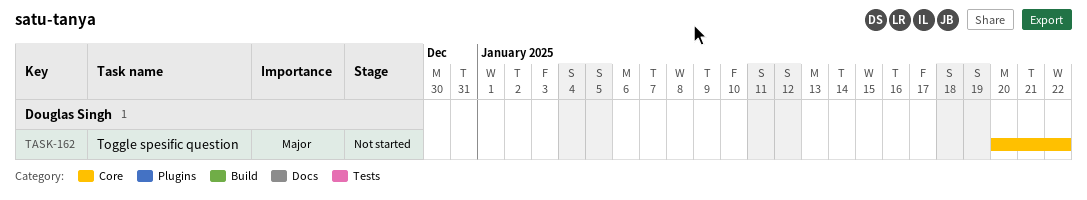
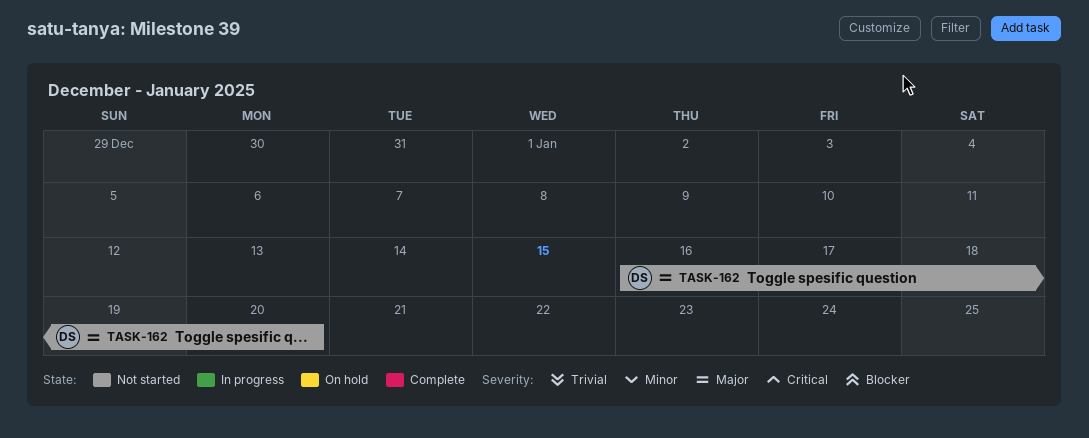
TASK-162, start: Jan 20 -> Jan 16
TASK-162, due: Jan 22 -> Jan 20

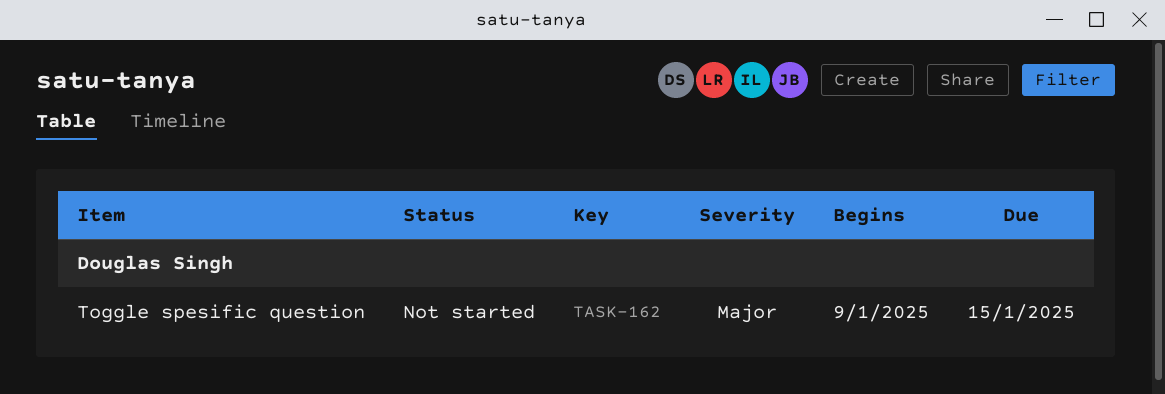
TASK-162, start: Jan 16 -> Jan 9
TASK-162, due: Jan 20 -> Jan 15

